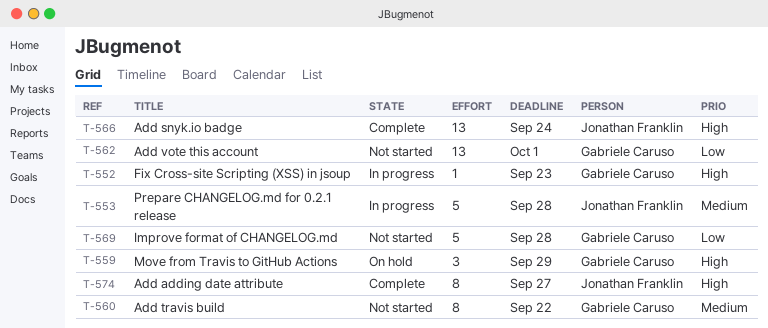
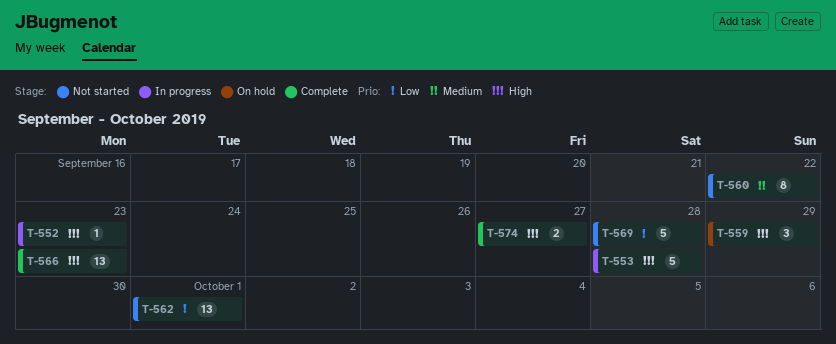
T-553, priority: Medium -> High
T-566, due: Sep 24 -> Sep 23
T-574, estimate: 8 -> 2

